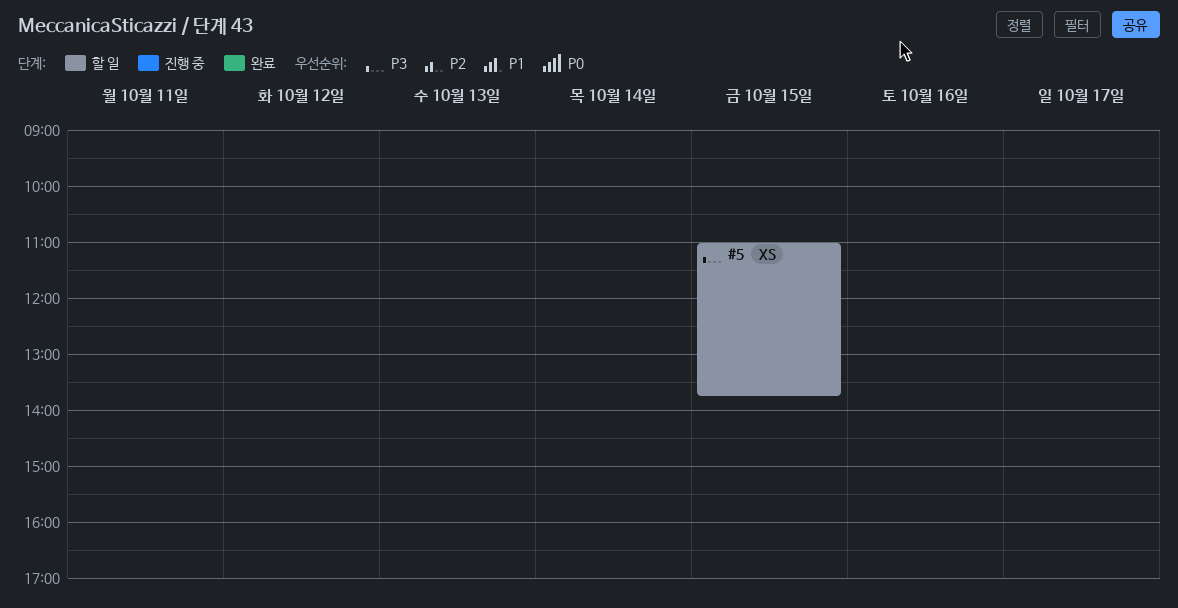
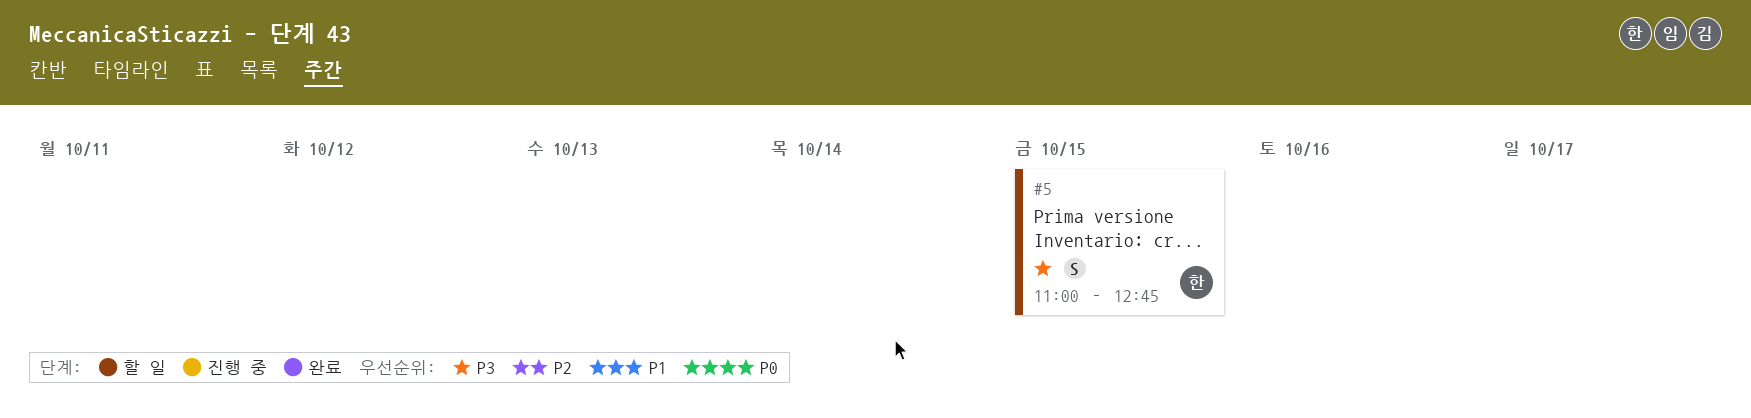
#5, estimate: XS -> S
#5, ends: 13:45 -> 12:45

